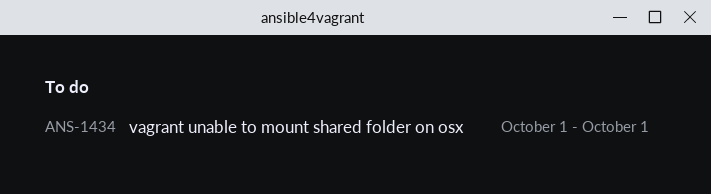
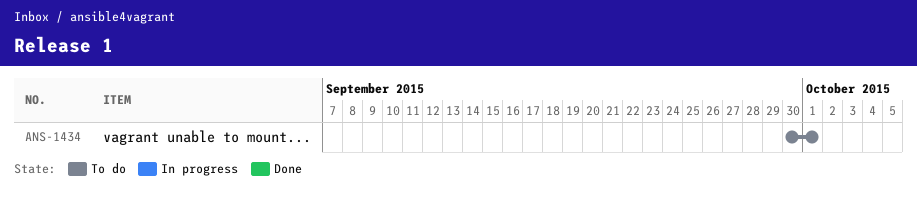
ANS-1434, start: Oct 1 -> Sep 30

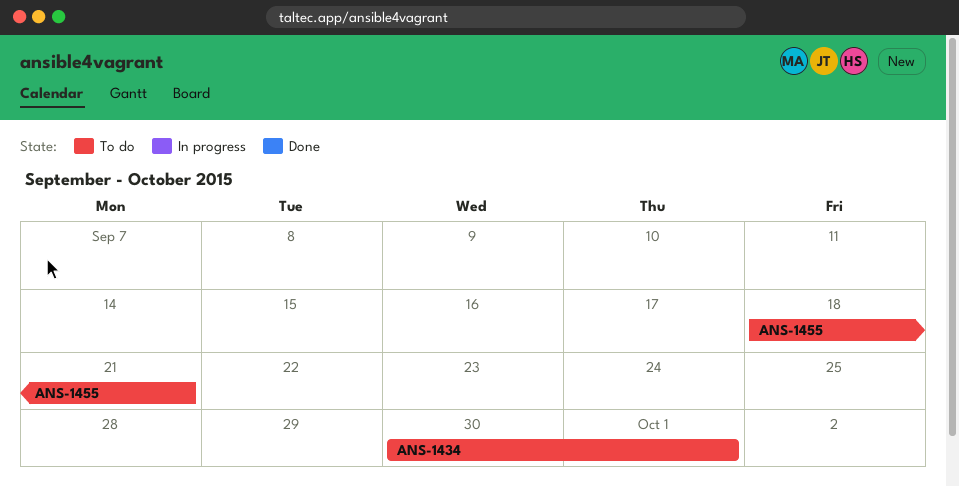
ANS-1455: none -> present

